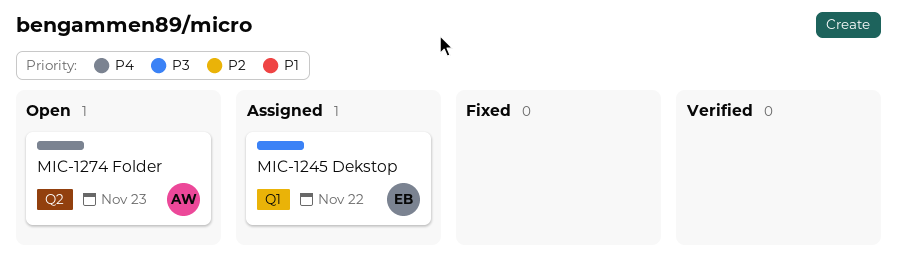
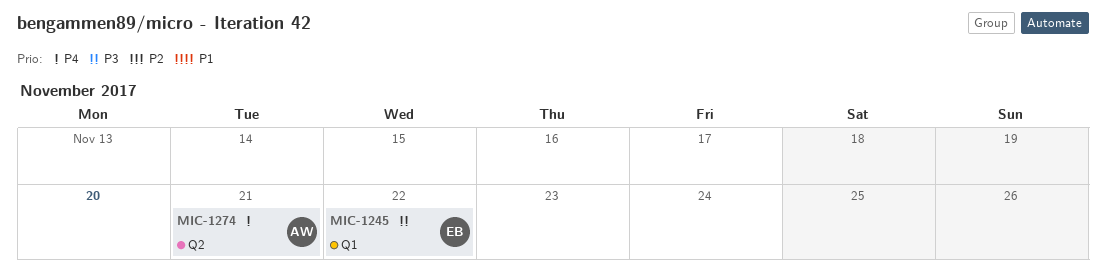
MIC-1274, due: Nov 23 -> Nov 21

